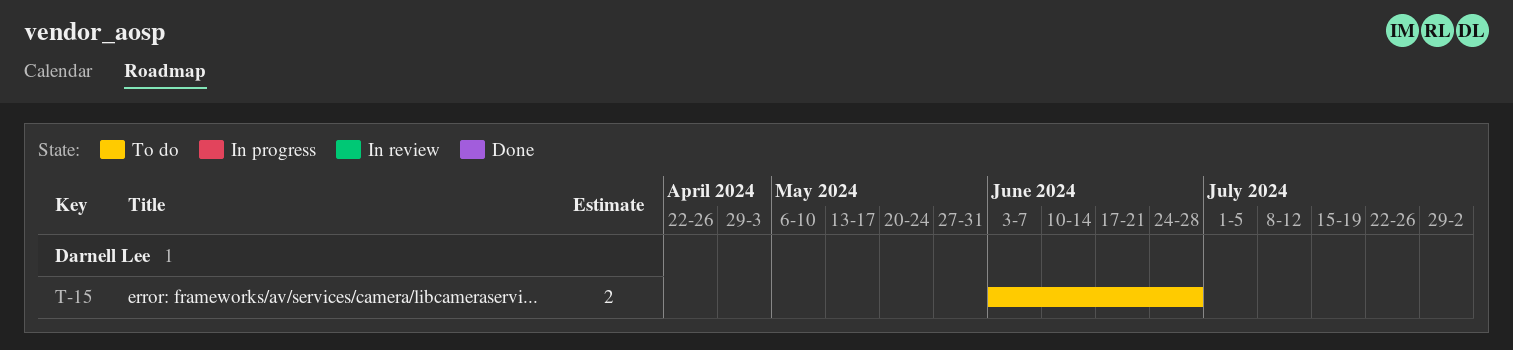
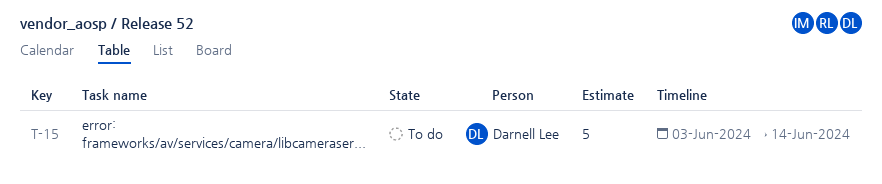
T-15, estimate: 2 -> 5
T-15, due: Jun 28 -> Jun 14

